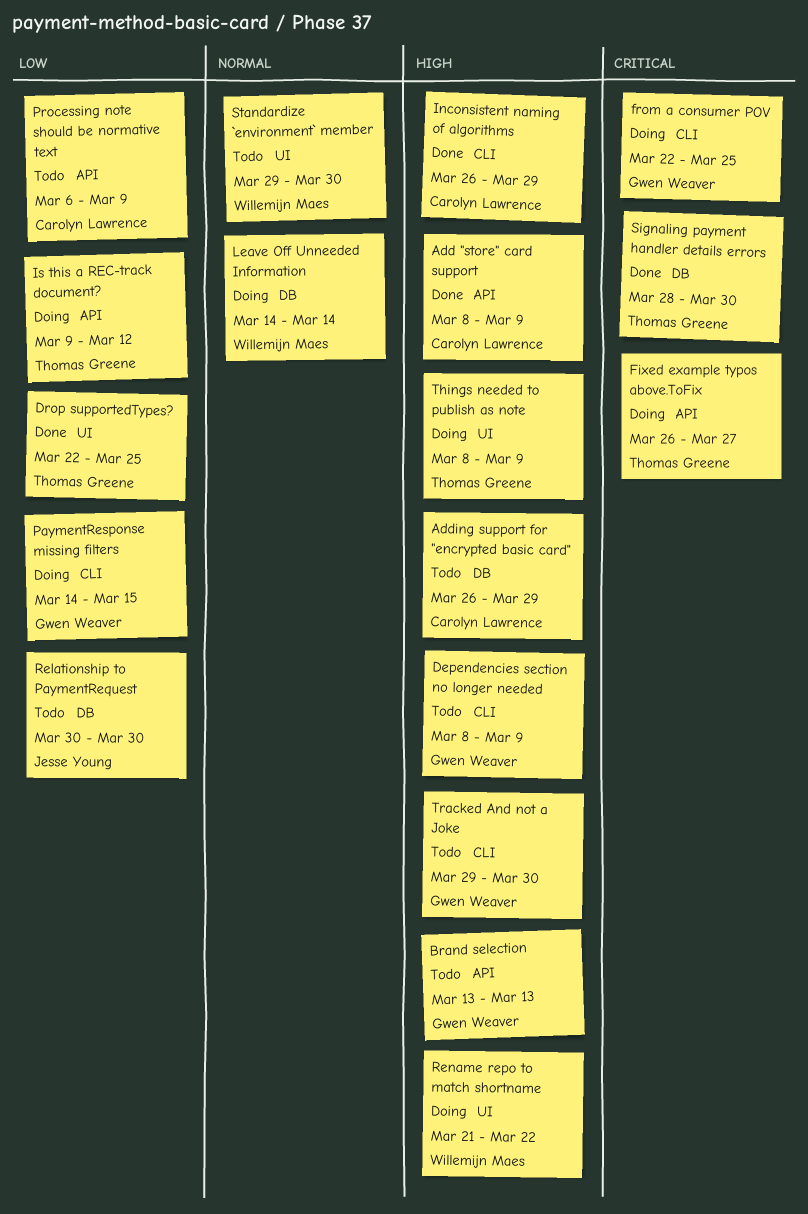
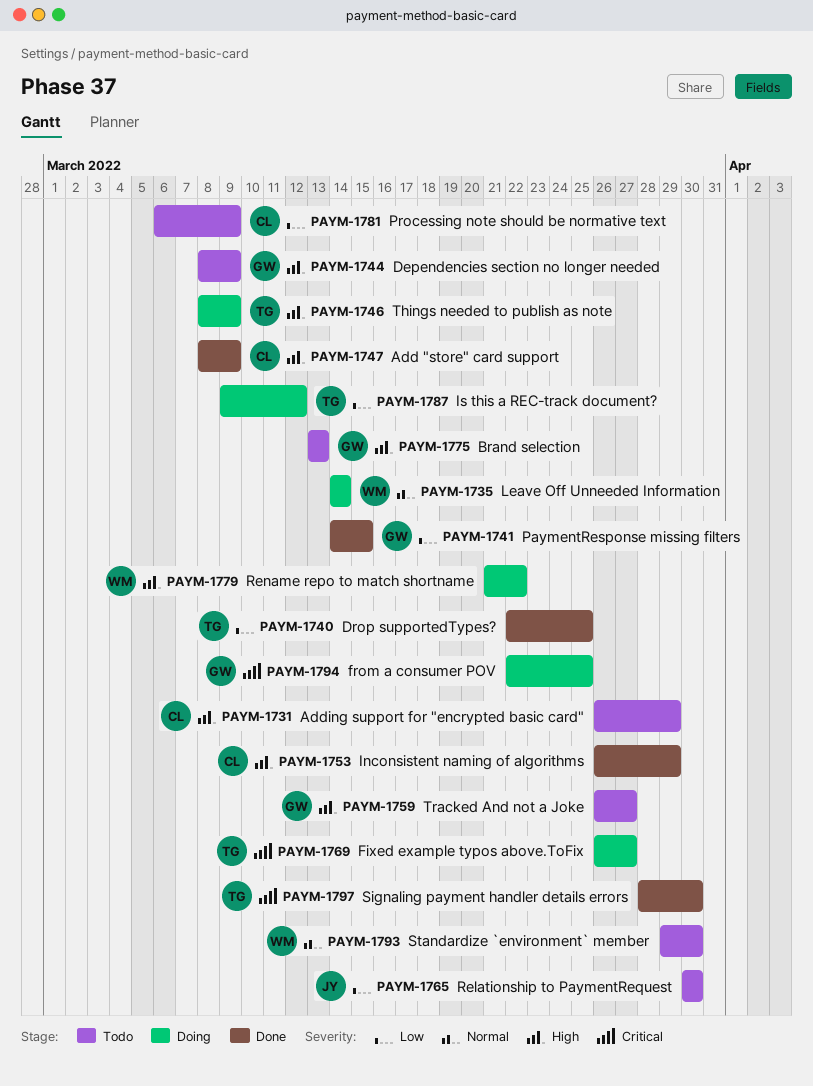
PaymentResponse missing filters, status: Doing -> Done
Tracked And not a Joke, start: Mar 29 -> Mar 26
Tracked And not a Joke, due: Mar 30 -> Mar 27

